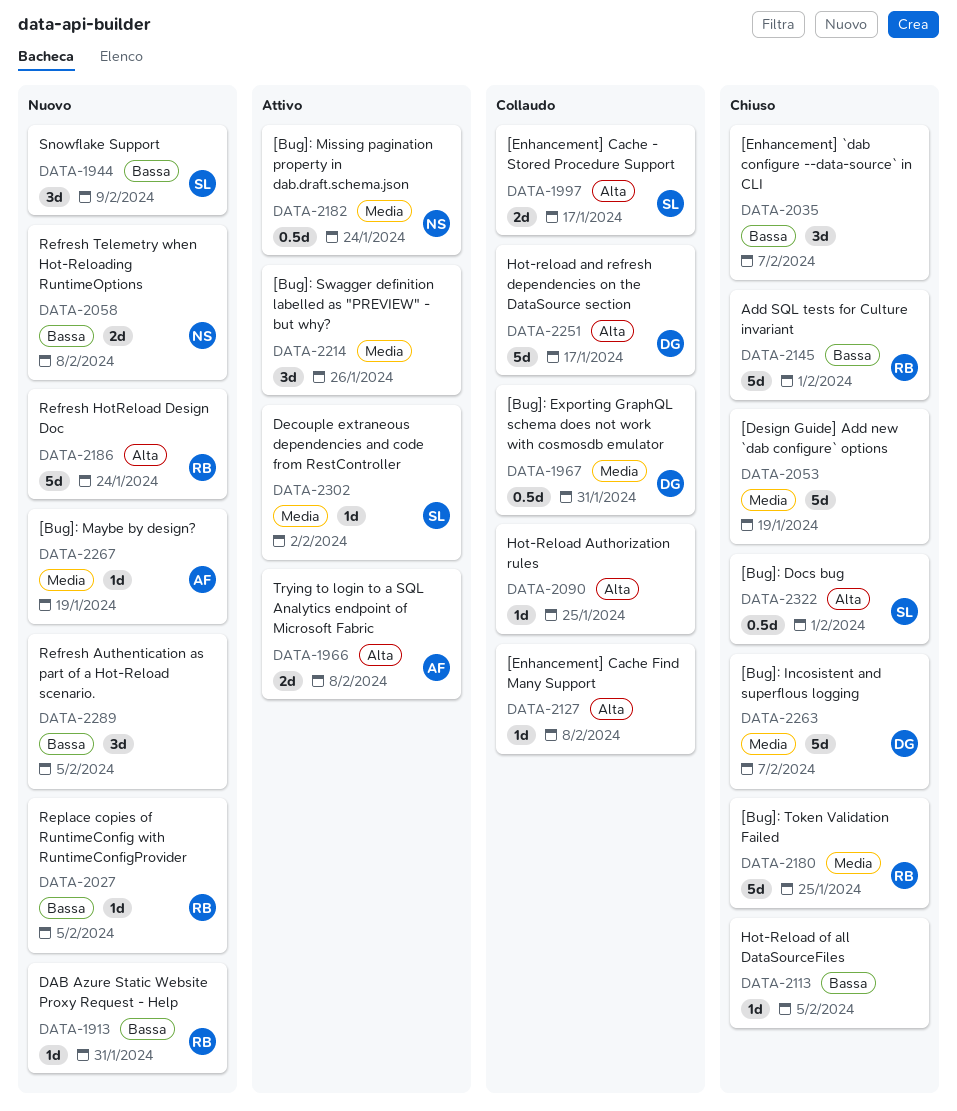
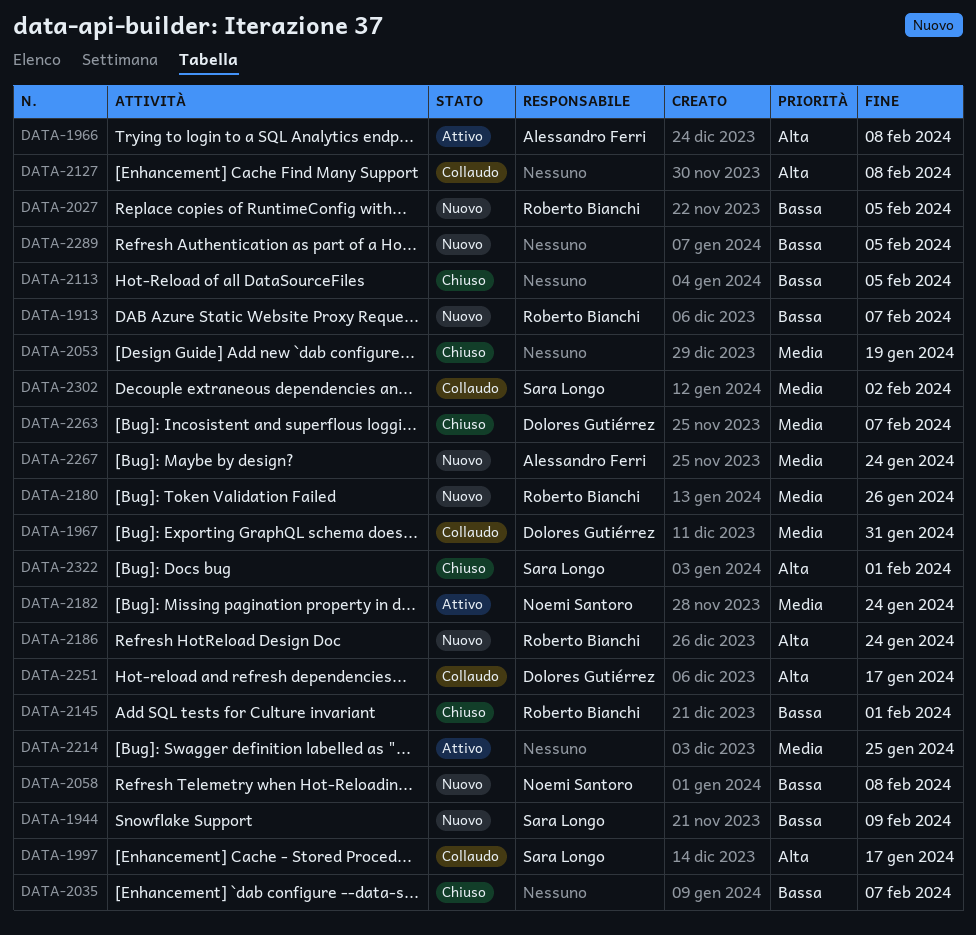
DATA-1913, due: Jan 31 -> Feb 7
DATA-2090: present -> none
DATA-2180, status: Chiuso -> Nuovo
DATA-2180, due: Jan 25 -> Jan 26
DATA-2214, due: Jan 26 -> Jan 25
DATA-2267, due: Jan 19 -> Jan 24
DATA-2302, status: Attivo -> Collaudo

